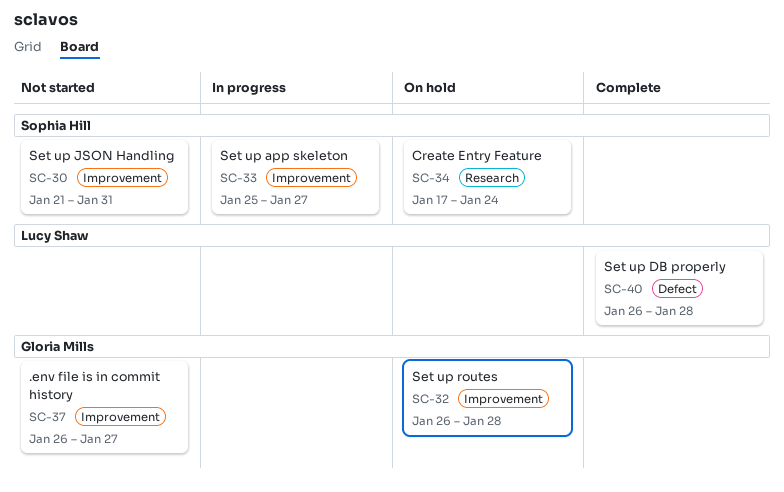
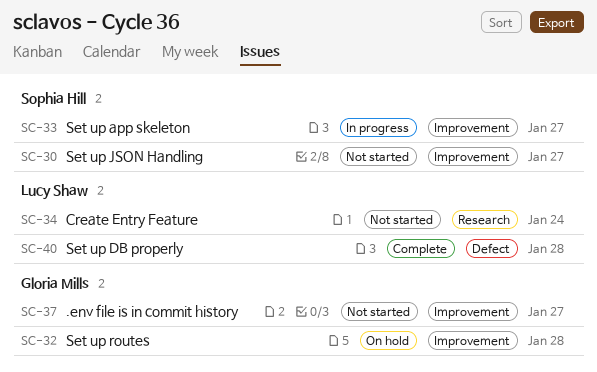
SC-30, due: Jan 31 -> Jan 27
SC-34, status: On hold -> Not started
SC-34, owner: Sophia Hill -> Lucy Shaw

